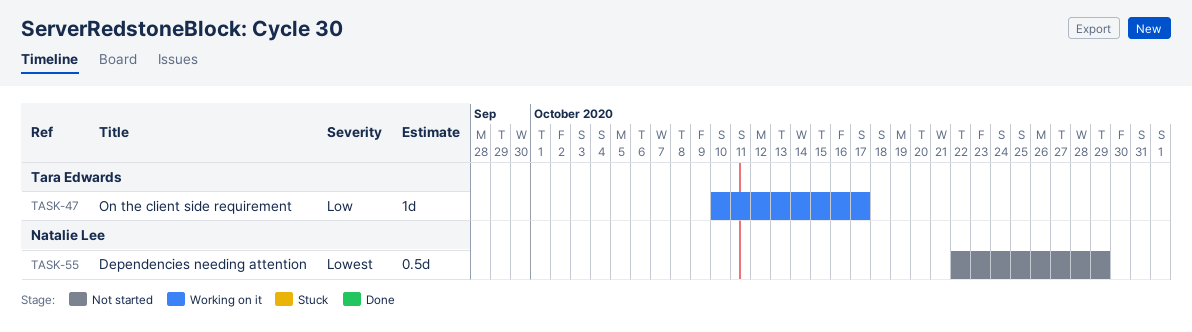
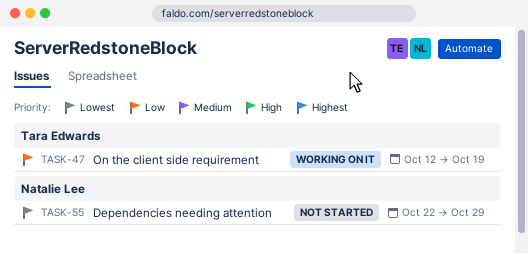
TASK-47, start: Oct 10 -> Oct 12
TASK-47, due: Oct 17 -> Oct 19

